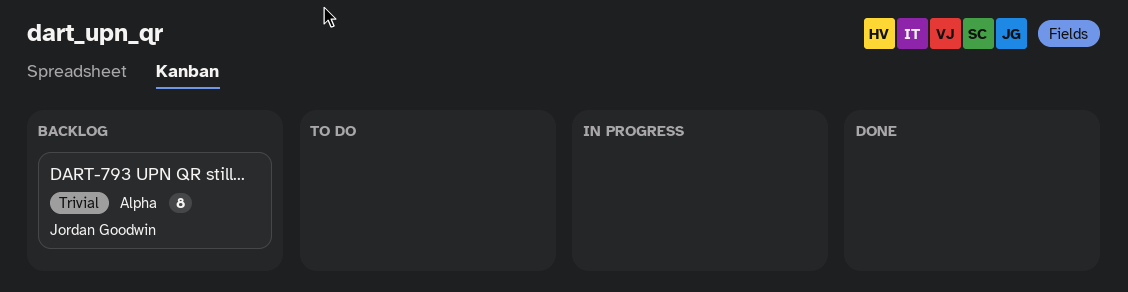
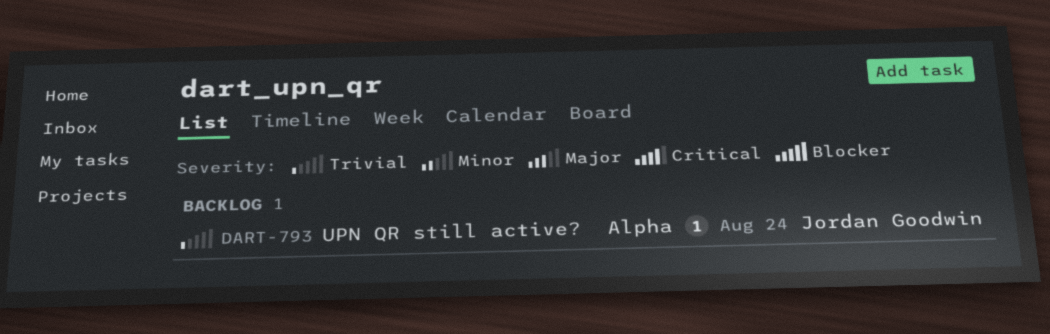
DART-793, estimate: 8 -> 1

